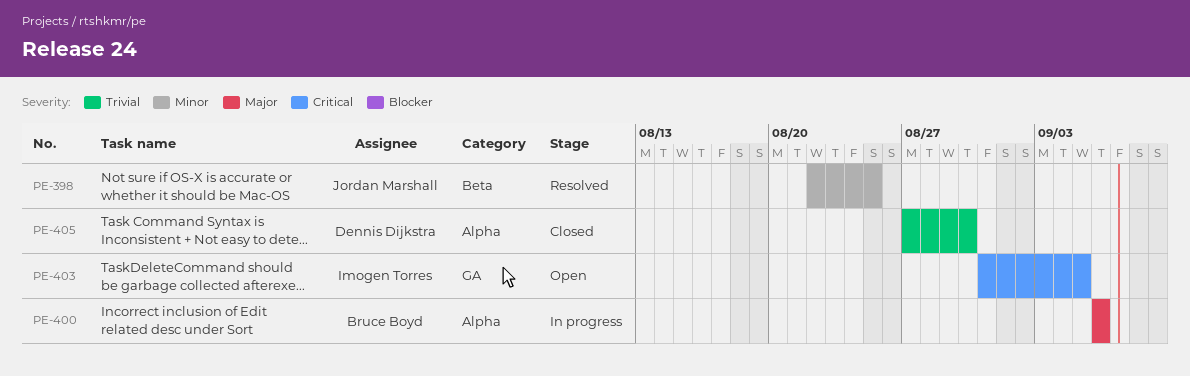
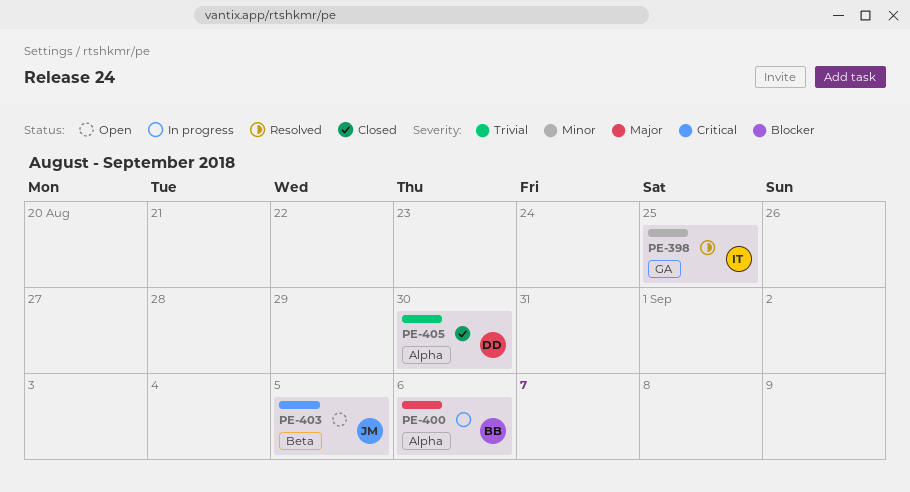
PE-398, owner: Jordan Marshall -> Imogen Torres
PE-398, label: Beta -> GA
PE-403, owner: Imogen Torres -> Jordan Marshall
PE-403, label: GA -> Beta

